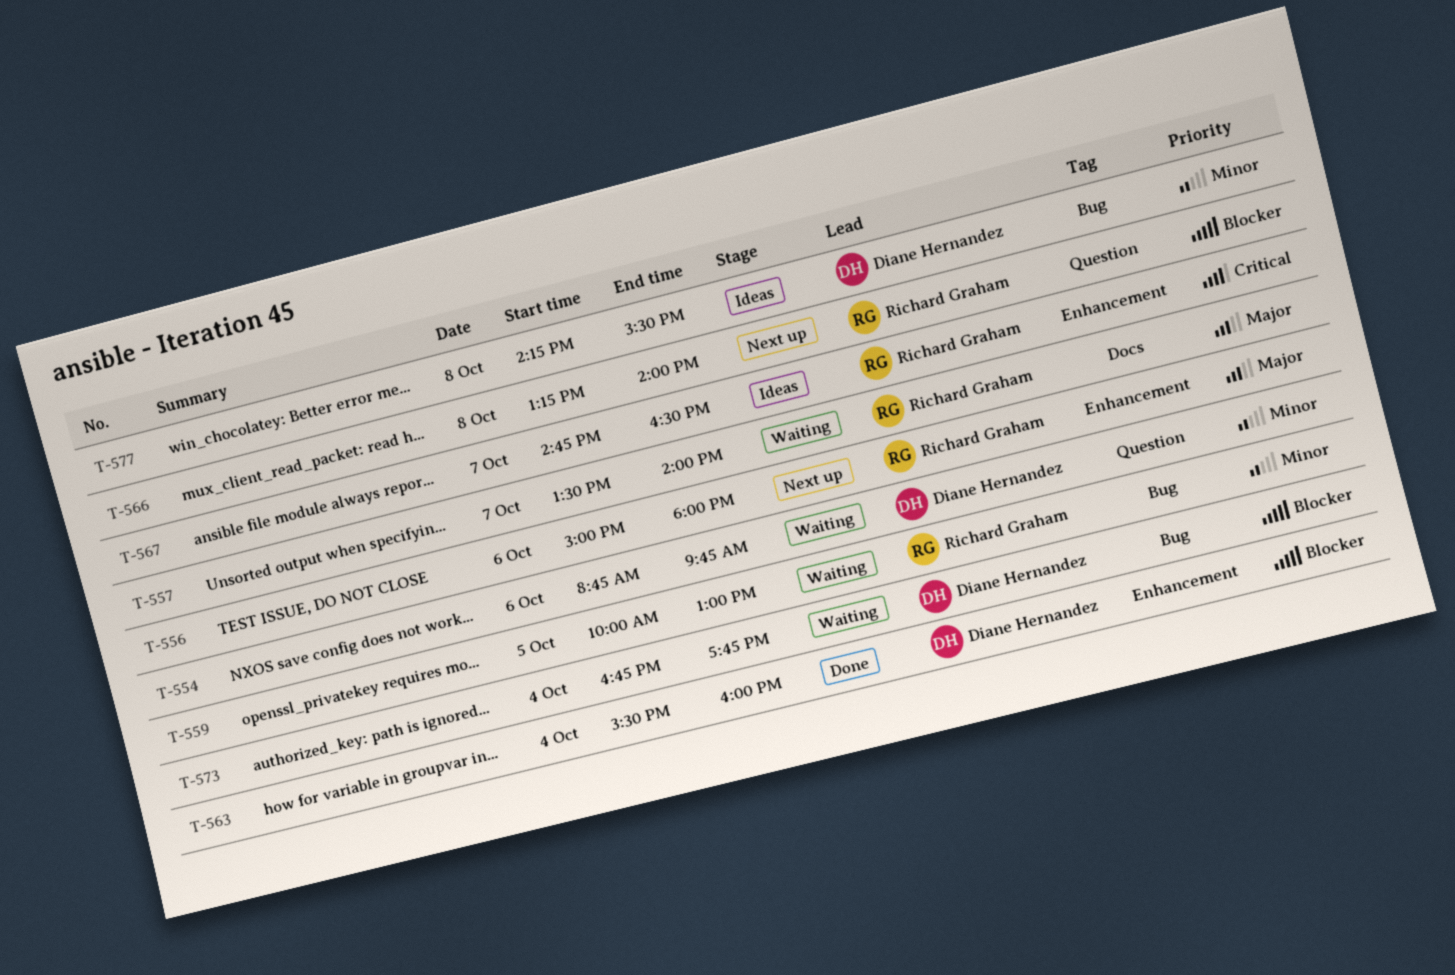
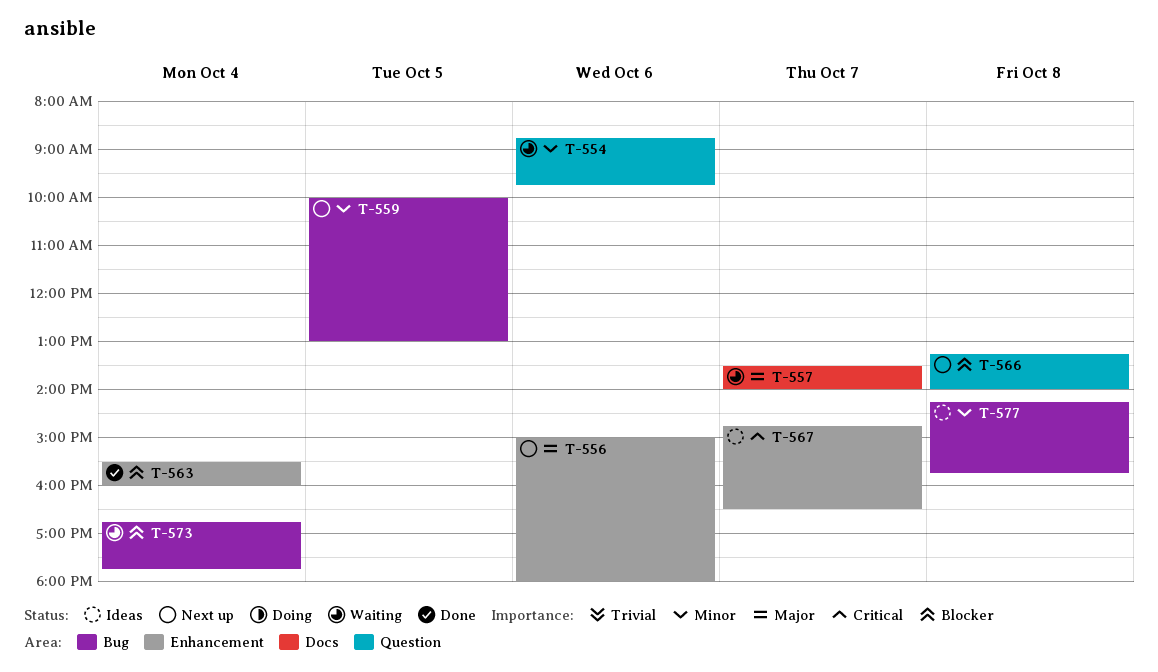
T-559, status: Waiting -> Next up
T-577, ends: 15:30 -> 15:45

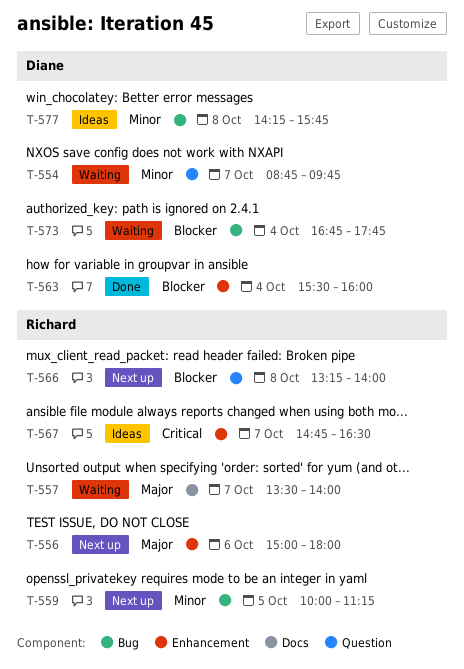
T-554, day: Oct 6 -> Oct 7
T-559, ends: 13:00 -> 11:15

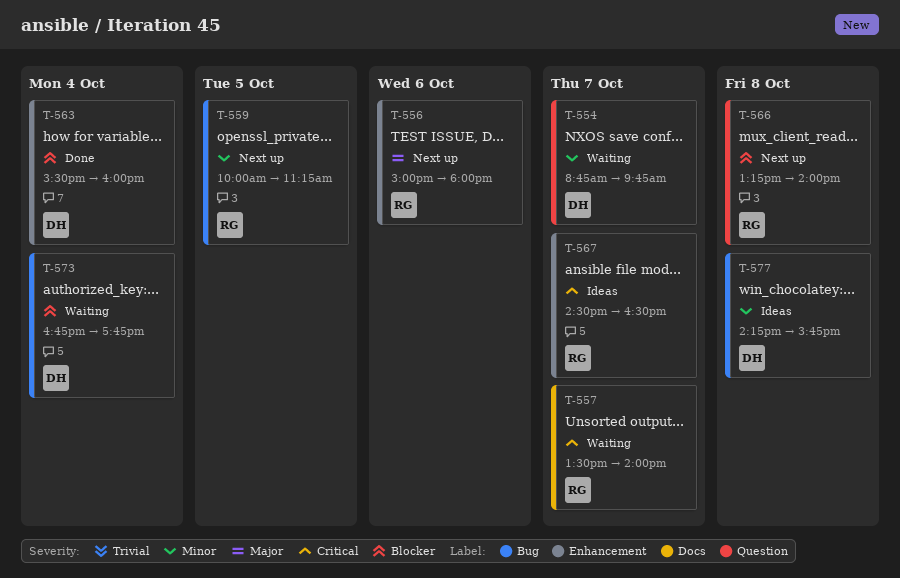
T-557, priority: Major -> Critical
T-567, begins: 14:45 -> 14:30

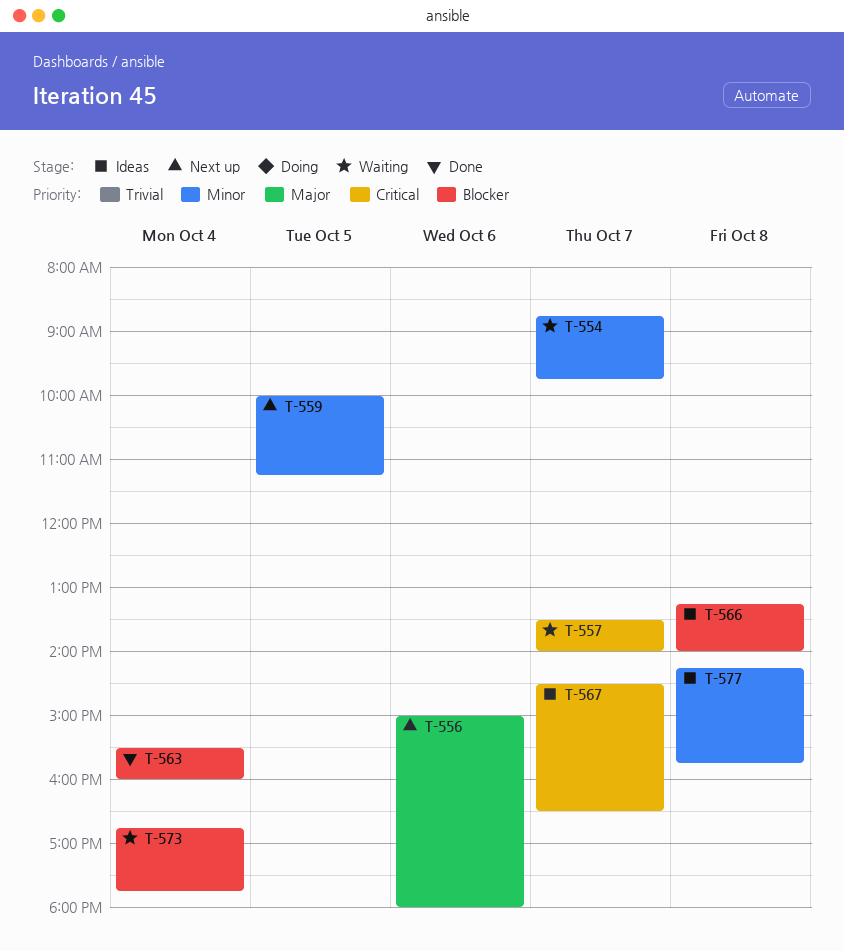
T-566, status: Next up -> Ideas

